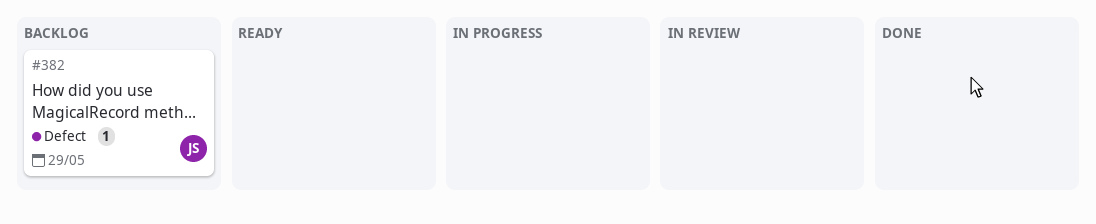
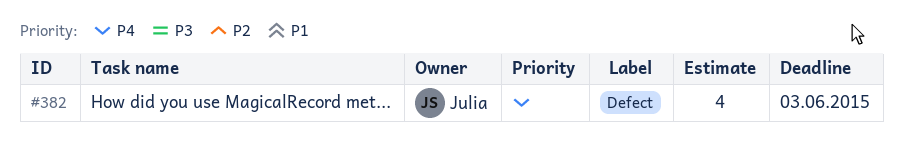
#382, estimate: 1 -> 4
#382, due: May 29 -> Jun 3

